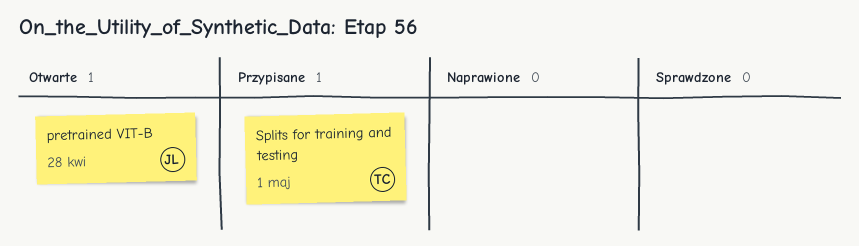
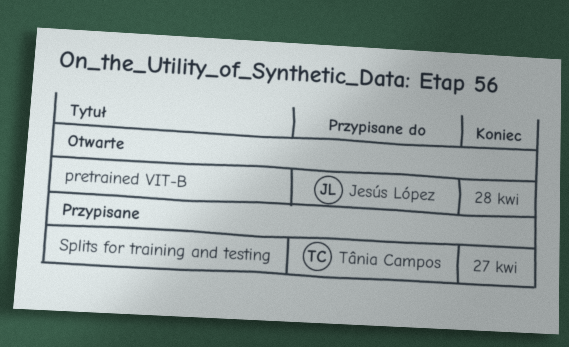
Splits for training and testing, due: May 1 -> Apr 27

